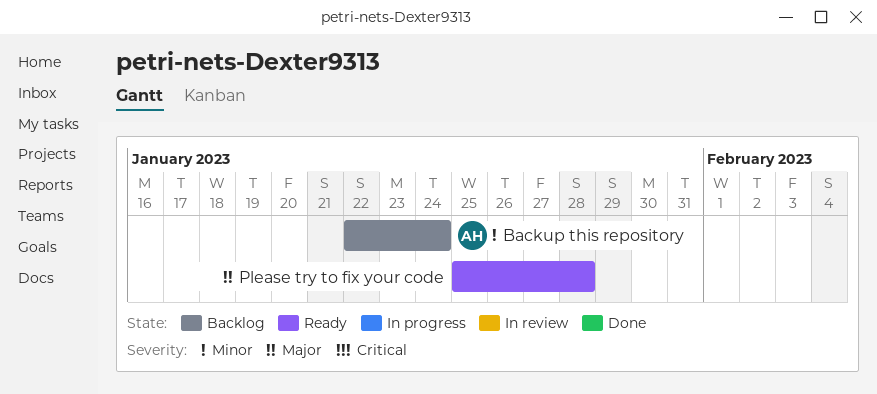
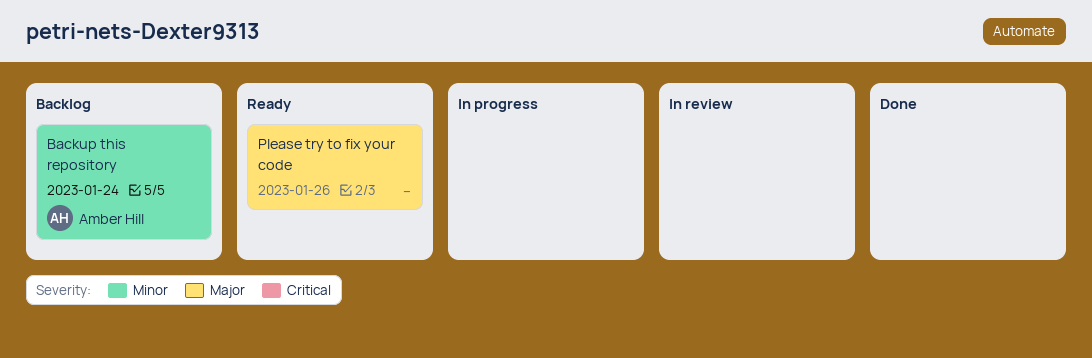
Please try to fix your code, due: Jan 28 -> Jan 26

